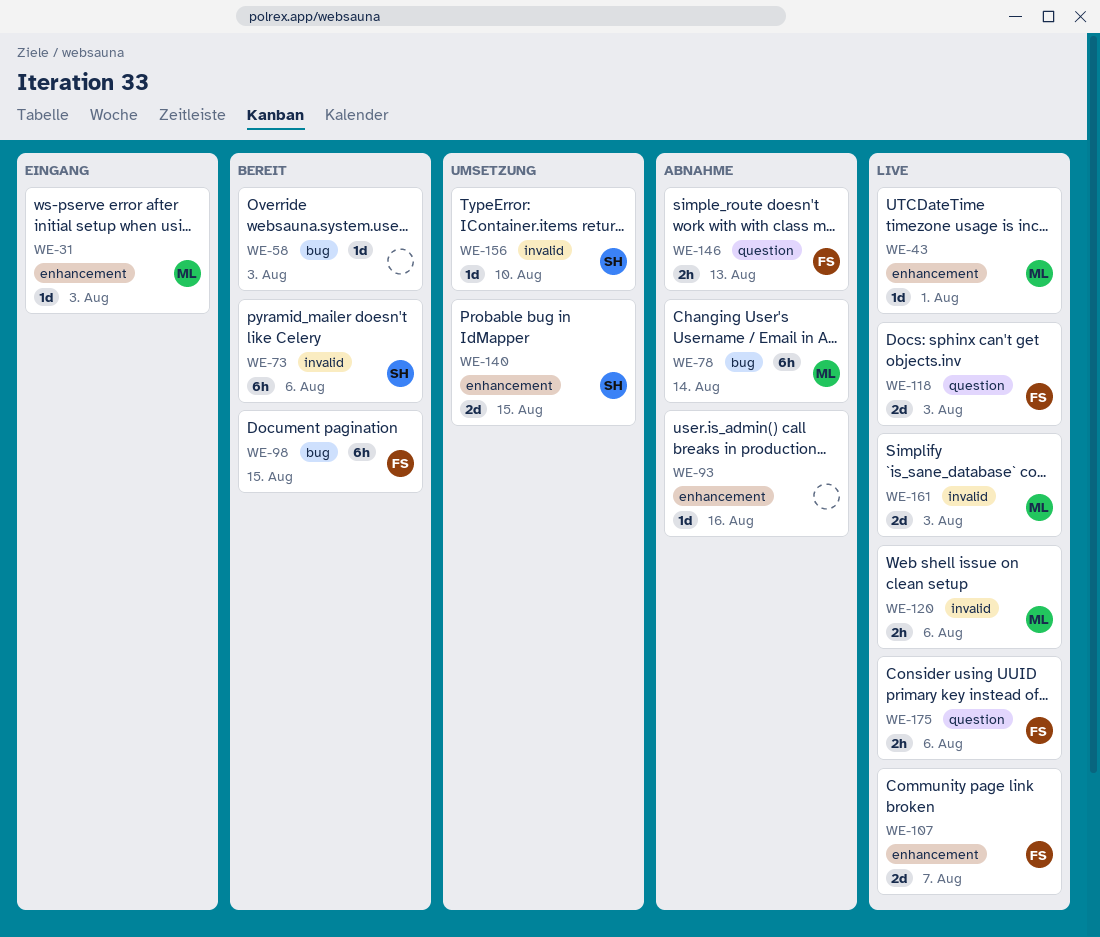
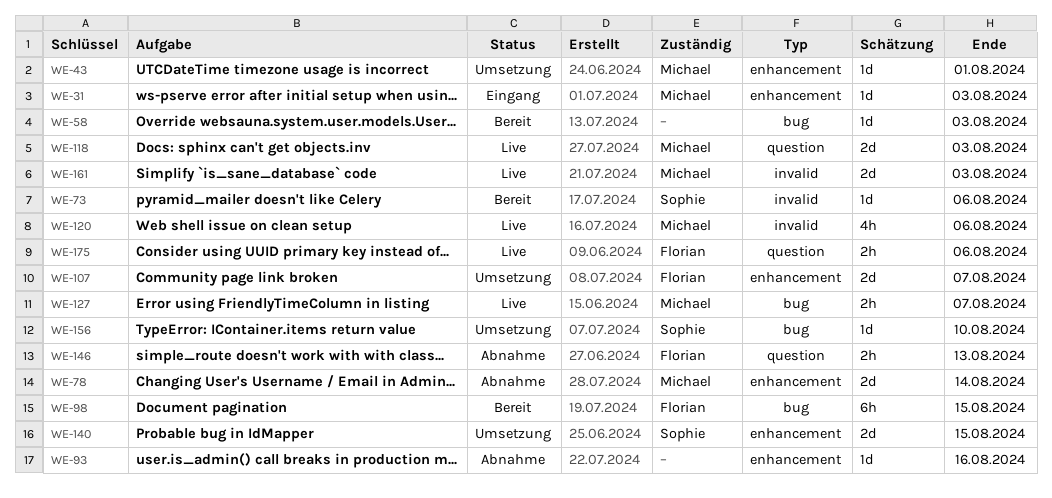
WE-43, status: Live -> Umsetzung
WE-73, estimate: 6h -> 1d
WE-78, label: bug -> enhancement
WE-78, estimate: 6h -> 2d
WE-107, status: Live -> Umsetzung
WE-118, owner: Florian -> Michael
WE-120, estimate: 2h -> 4h
WE-127: none -> present
WE-156, label: invalid -> bug

